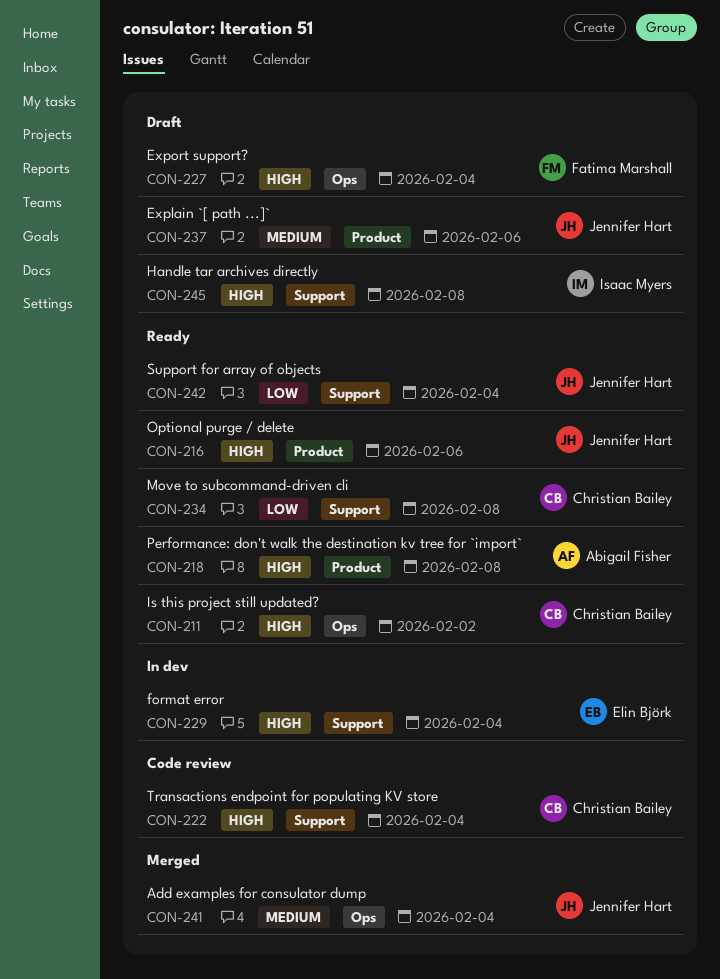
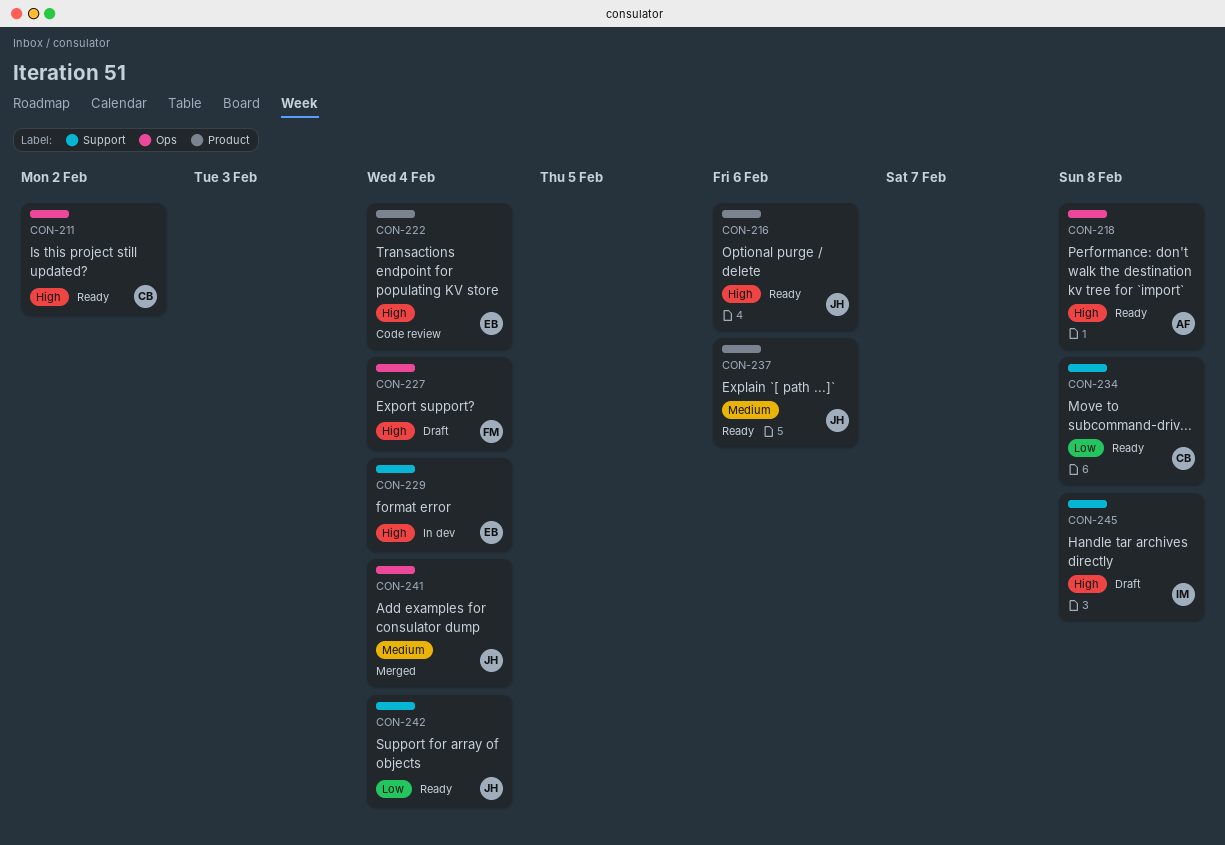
CON-218, label: Product -> Ops
CON-222, owner: Christian Bailey -> Elin Björk
CON-222, label: Support -> Product
CON-237, status: Draft -> Ready

